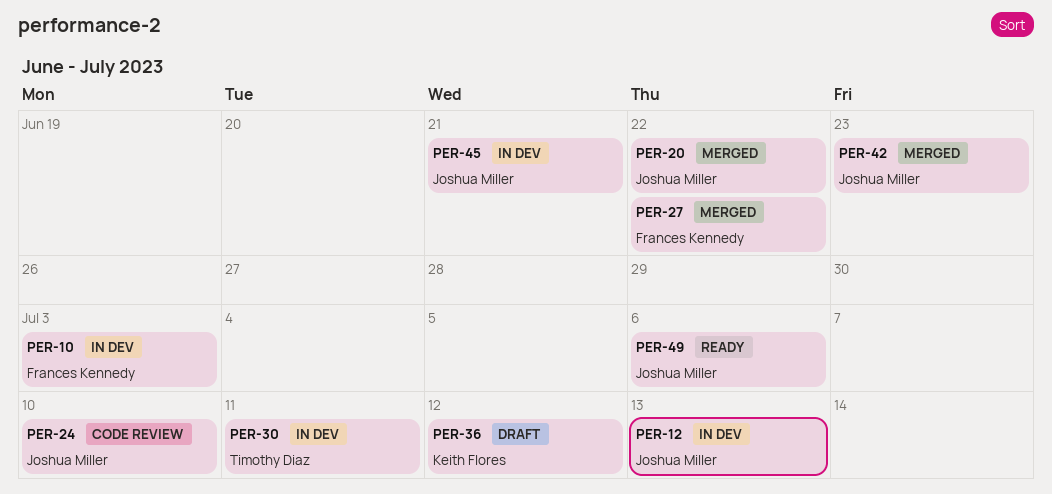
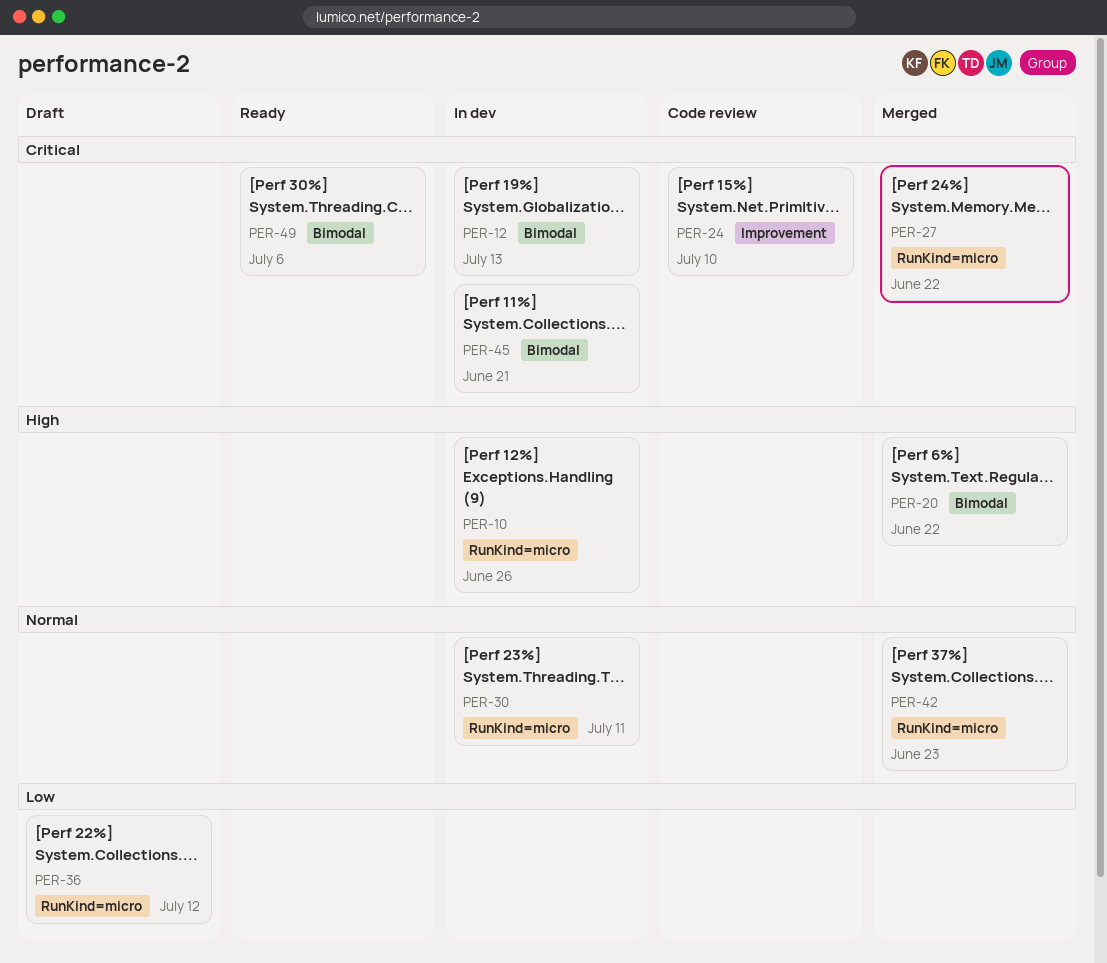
PER-10, due: Jul 3 -> Jun 26

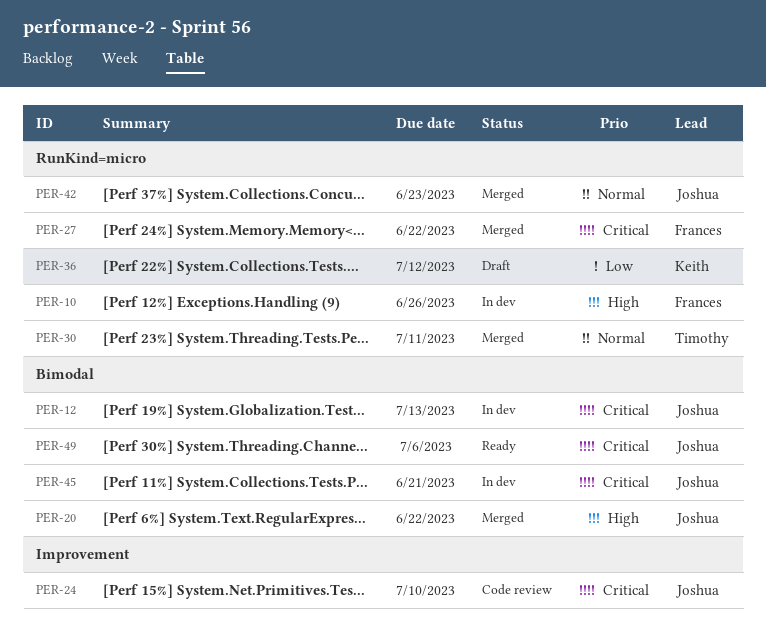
PER-30, status: In dev -> Merged

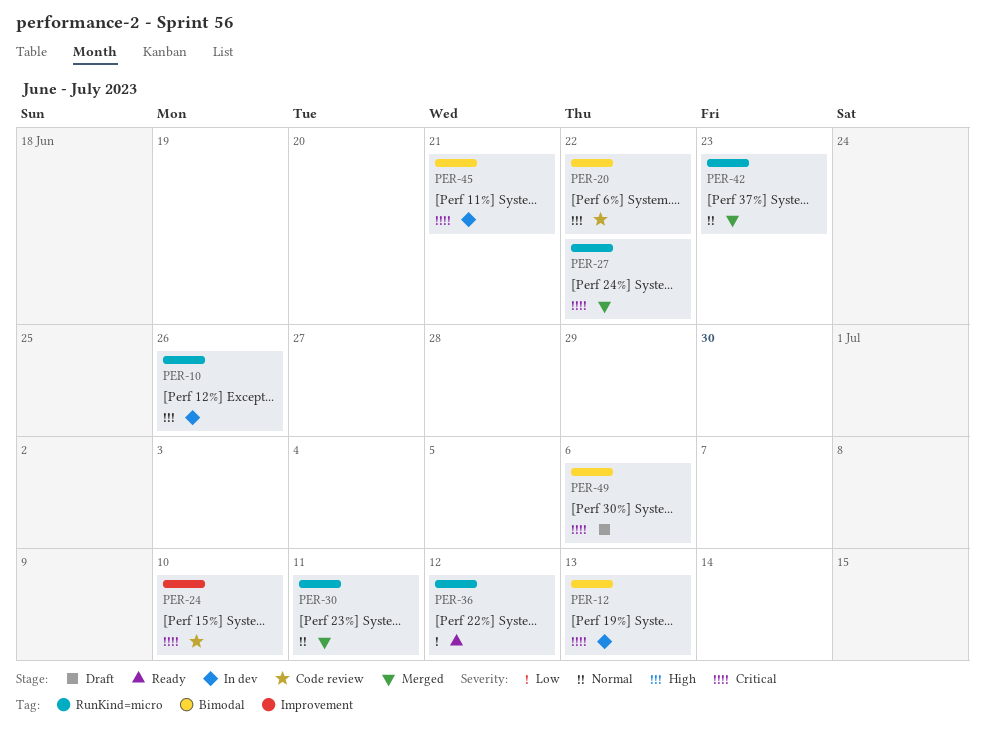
PER-20, status: Merged -> Code review
PER-36, status: Draft -> Ready
PER-49, status: Ready -> Draft

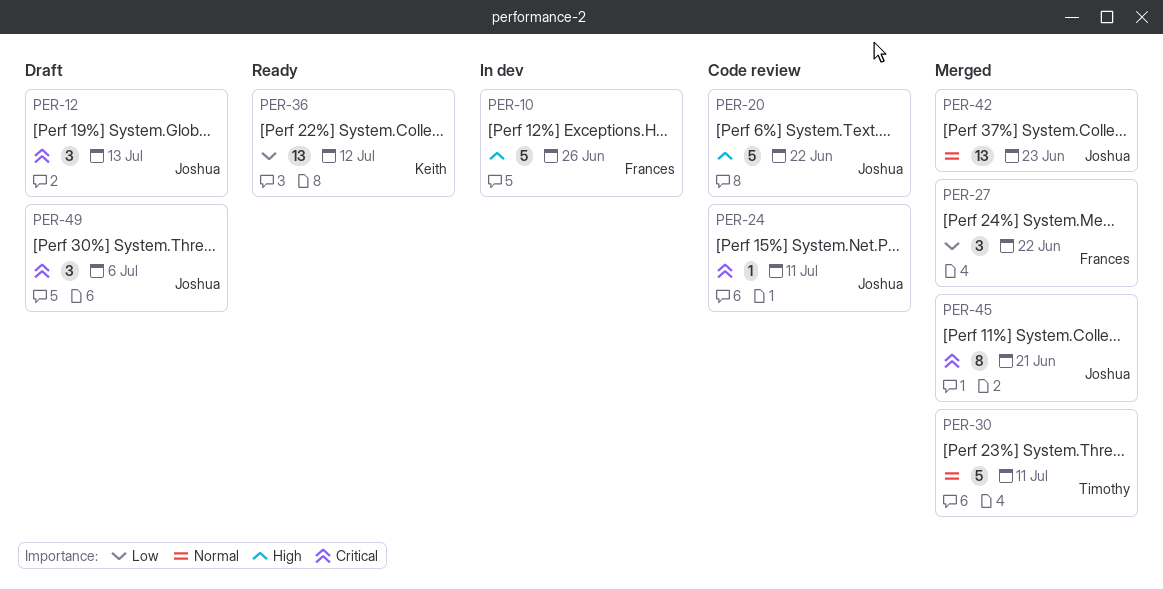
PER-12, status: In dev -> Draft
PER-24, due: Jul 10 -> Jul 11
PER-27, priority: Critical -> Low
PER-45, status: In dev -> Merged

